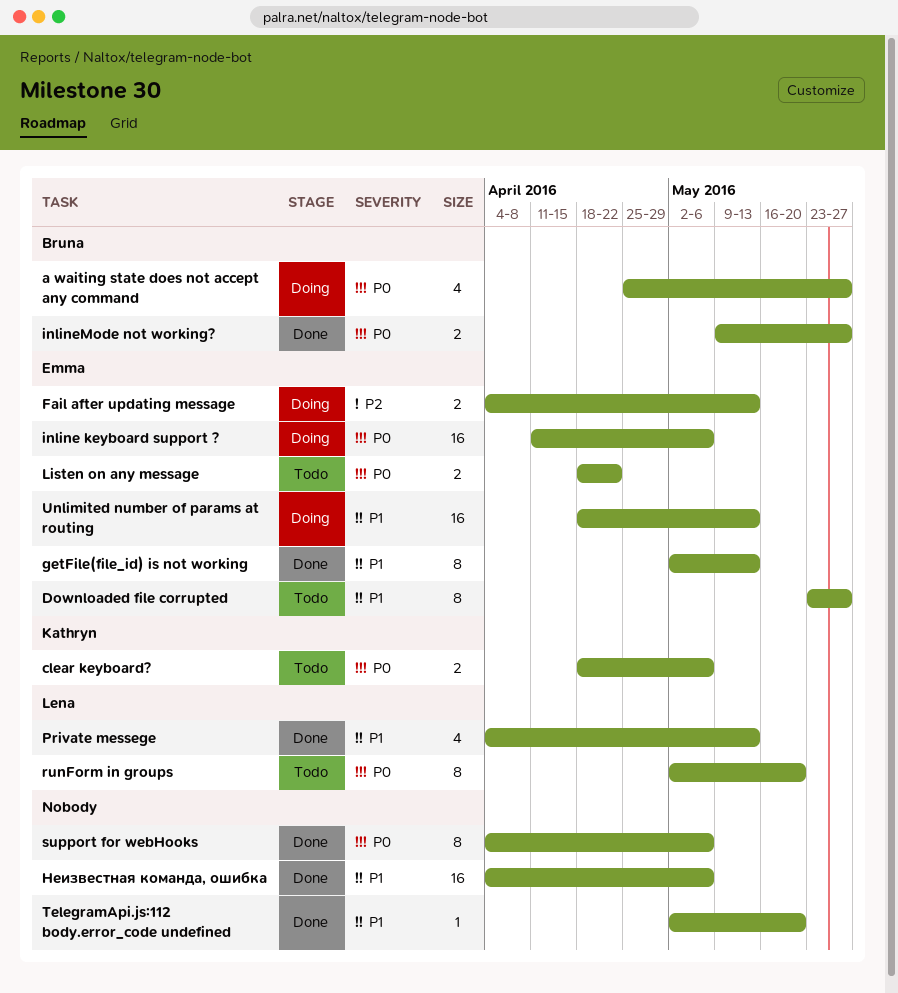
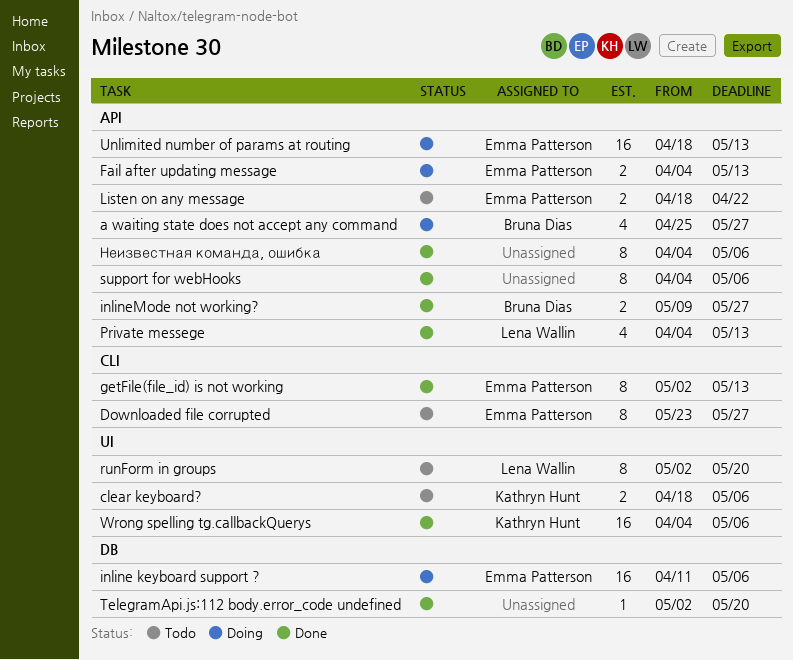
Wrong spelling tg.callbackQuerys: none -> present
Неизвестная команда, ошибка, estimate: 16 -> 8

